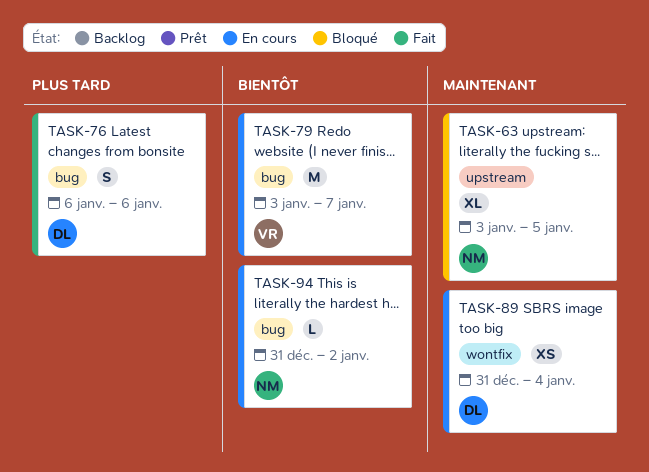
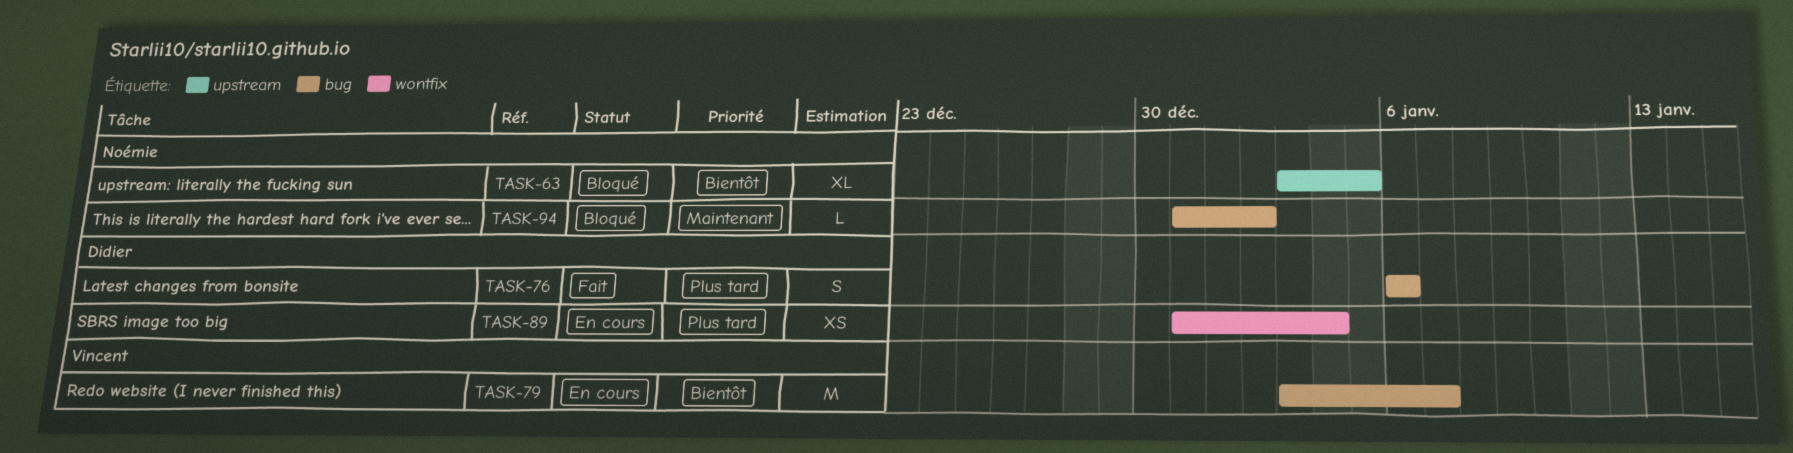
TASK-63, priority: Maintenant -> Bientôt
TASK-89, priority: Maintenant -> Plus tard
TASK-94, status: En cours -> Bloqué
TASK-94, priority: Bientôt -> Maintenant

